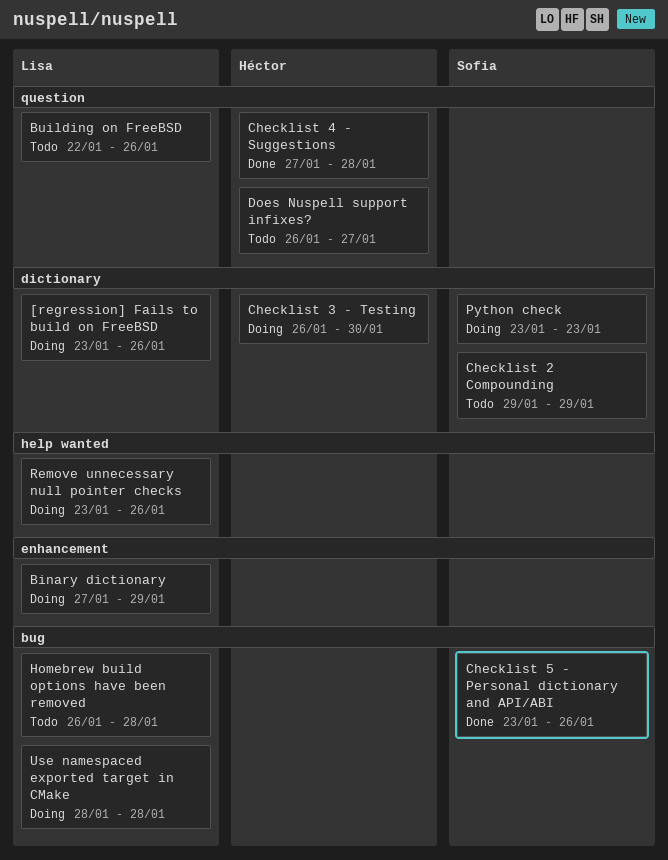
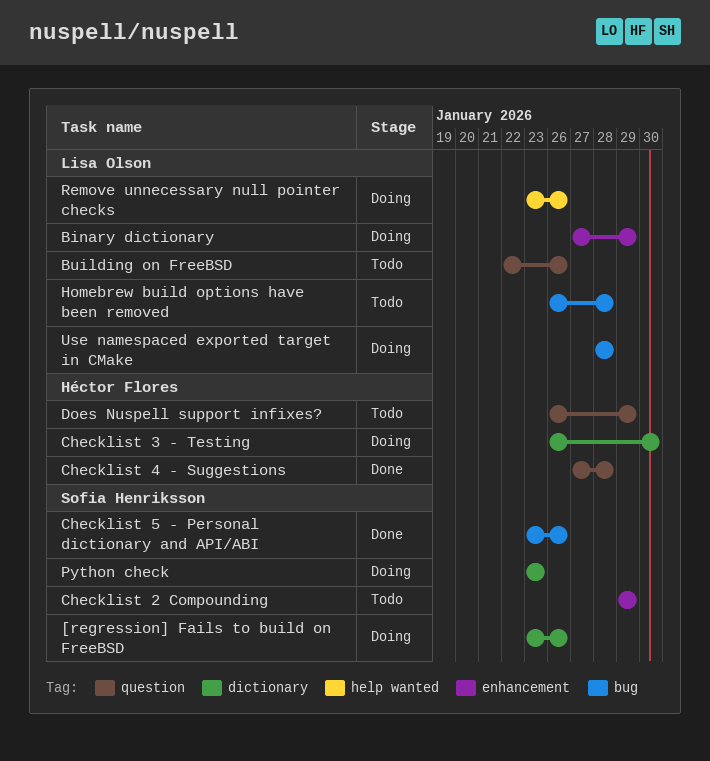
[regression] Fails to build on FreeBSD, owner: Lisa Olson -> Sofia Henriksson
Checklist 2 Compounding, label: dictionary -> enhancement
Does Nuspell support infixes?, due: Jan 27 -> Jan 29

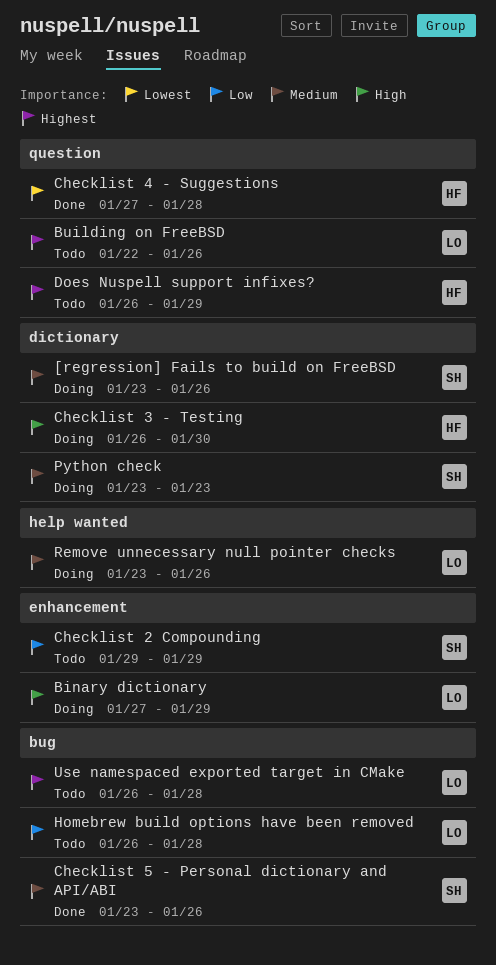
Use namespaced exported target in CMake, status: Doing -> Todo
Use namespaced exported target in CMake, start: Jan 28 -> Jan 26

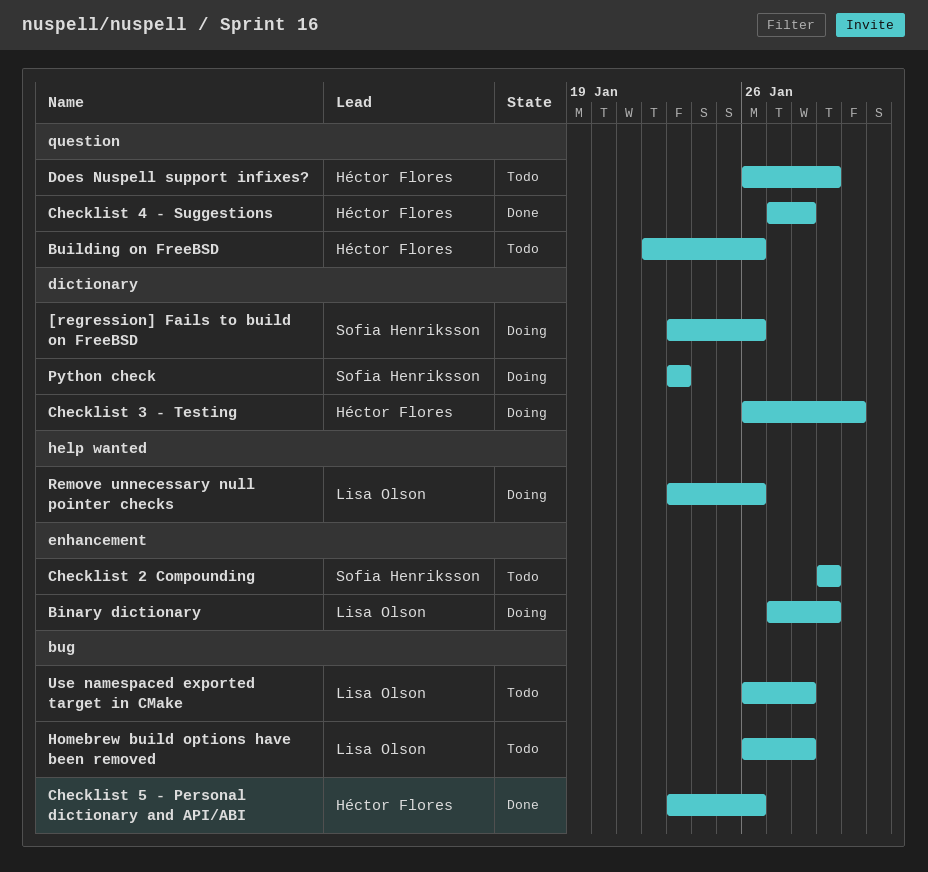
Building on FreeBSD, owner: Lisa Olson -> Héctor Flores
Checklist 5 - Personal dictionary and API/ABI, owner: Sofia Henriksson -> Héctor Flores

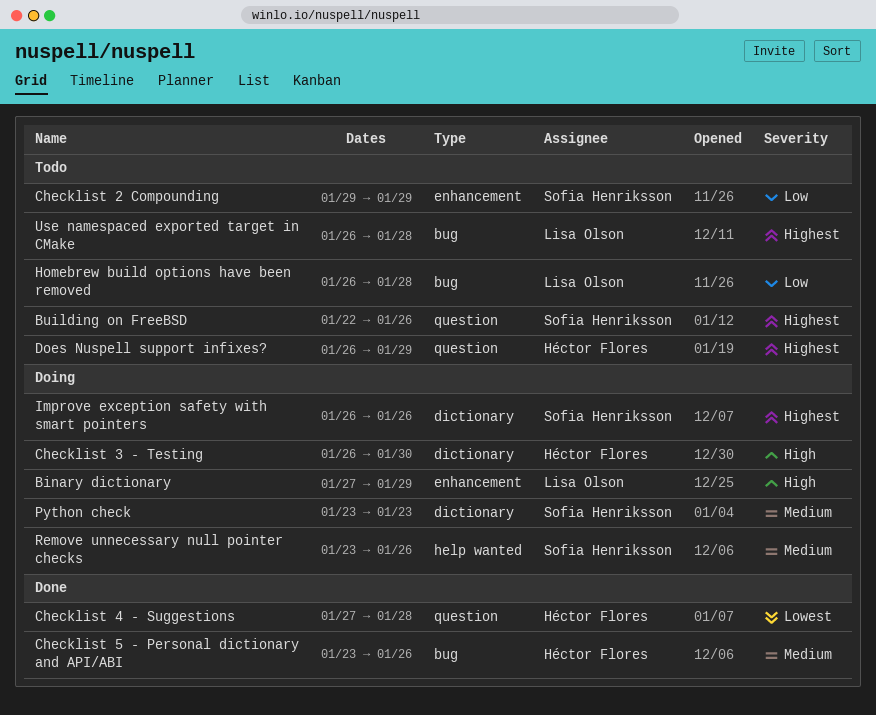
[regression] Fails to build on FreeBSD: present -> none
Building on FreeBSD, owner: Héctor Flores -> Sofia Henriksson
Improve exception safety with smart pointers: none -> present
Remove unnecessary null pointer checks, owner: Lisa Olson -> Sofia Henriksson

